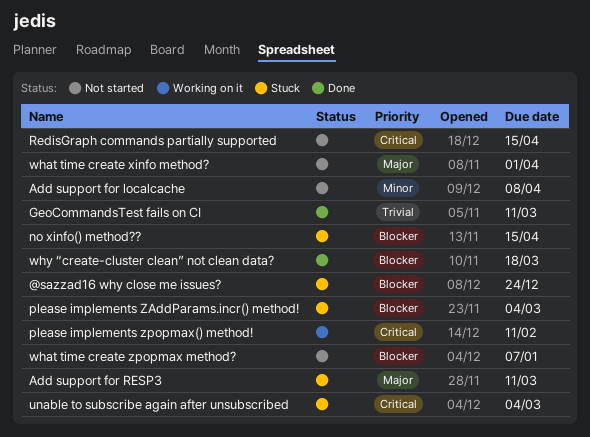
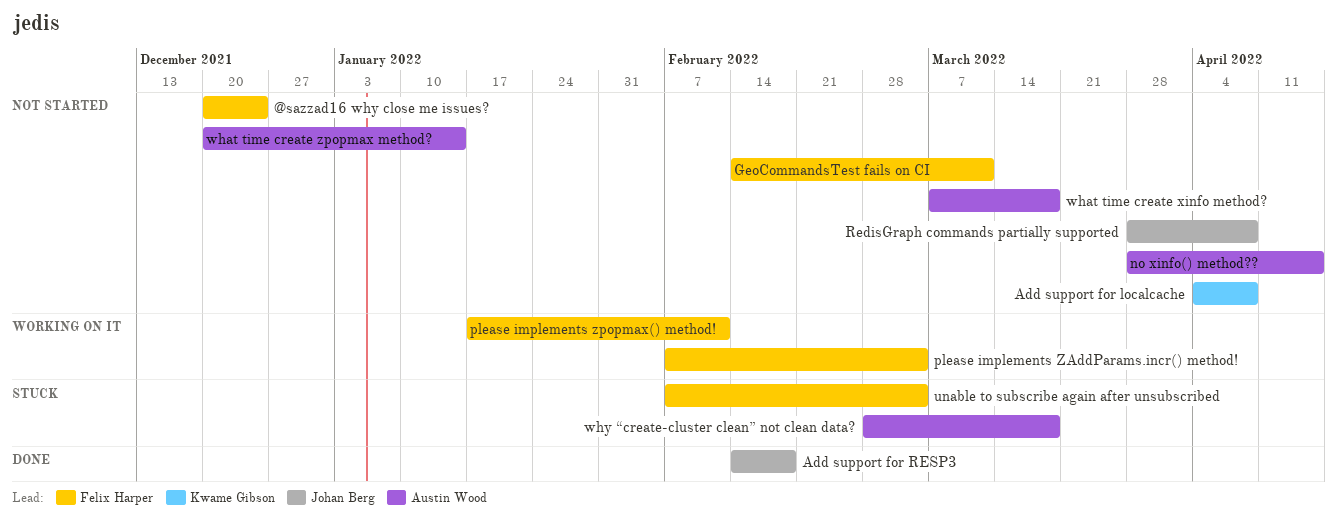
@sazzad16 why close me issues?, status: Stuck -> Not started
Add support for RESP3, status: Stuck -> Done
Add support for RESP3, due: Mar 11 -> Feb 18
GeoCommandsTest fails on CI, status: Done -> Not started
no xinfo() method??, status: Stuck -> Not started
please implements ZAddParams.incr() method!, status: Stuck -> Working on it
RedisGraph commands partially supported, due: Apr 15 -> Apr 8
what time create xinfo method?, due: Apr 1 -> Mar 18
what time create zpopmax method?, due: Jan 7 -> Jan 14
why “create-cluster clean” not clean data?, status: Done -> Stuck

